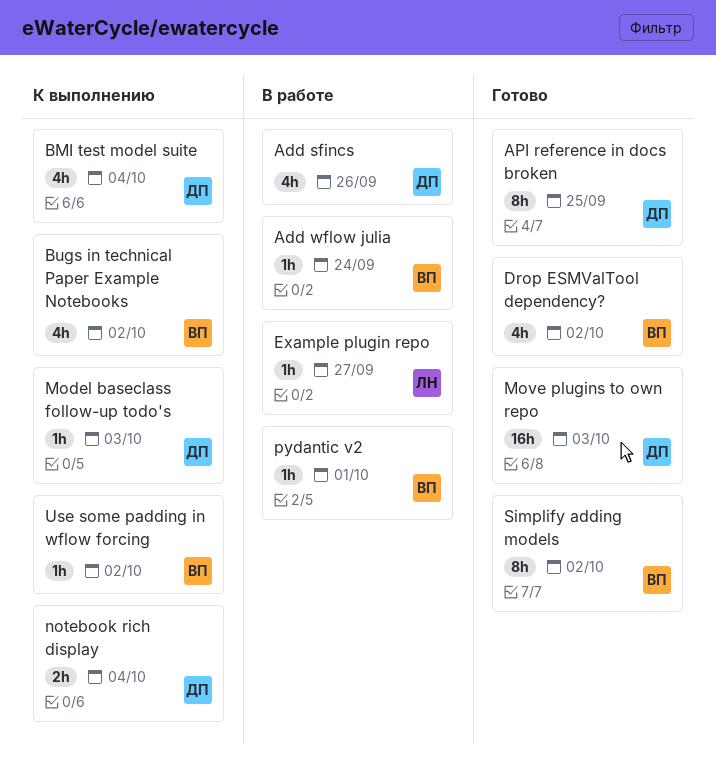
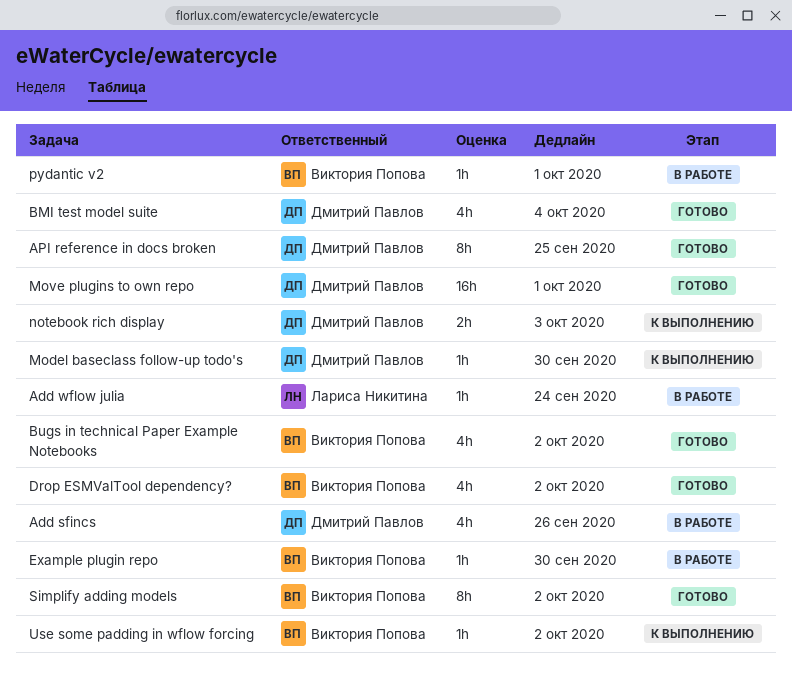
Add wflow julia, owner: Виктория Попова -> Лариса Никитина
BMI test model suite, status: К выполнению -> Готово
Bugs in technical Paper Example Notebooks, status: К выполнению -> Готово
Example plugin repo, owner: Лариса Никитина -> Виктория Попова
Example plugin repo, due: Sep 27 -> Sep 30
Model baseclass follow-up todo's, due: Oct 3 -> Sep 30
Move plugins to own repo, due: Oct 3 -> Oct 1
notebook rich display, due: Oct 4 -> Oct 3

